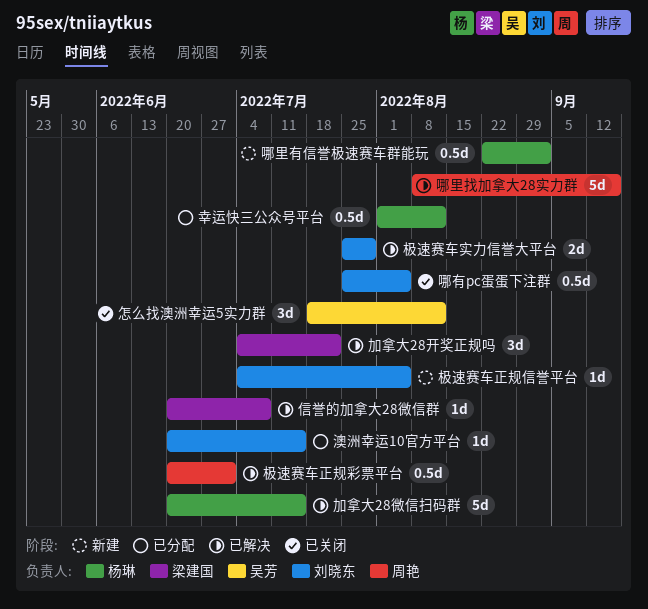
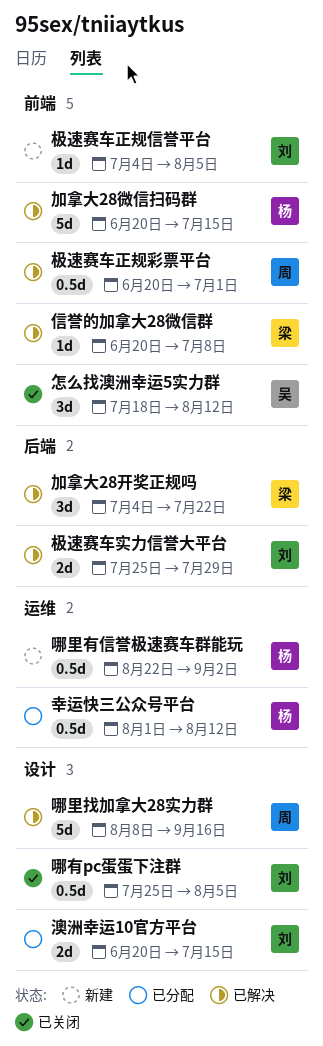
澳洲幸运10官方平台, estimate: 1d -> 2d

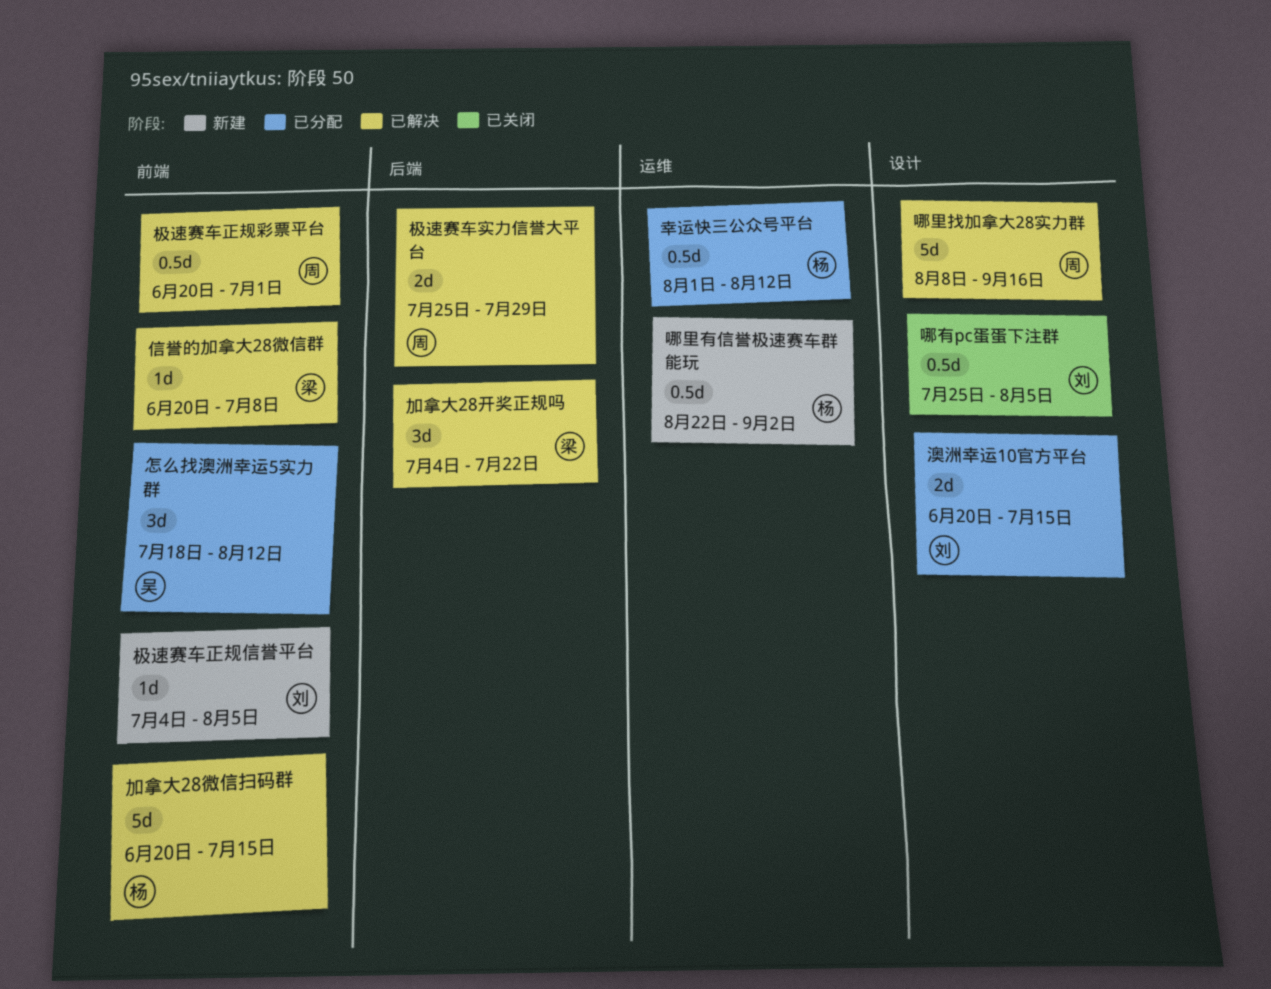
怎么找澳洲幸运5实力群, status: 已关闭 -> 已分配
极速赛车实力信誉大平台, owner: 刘 -> 周

